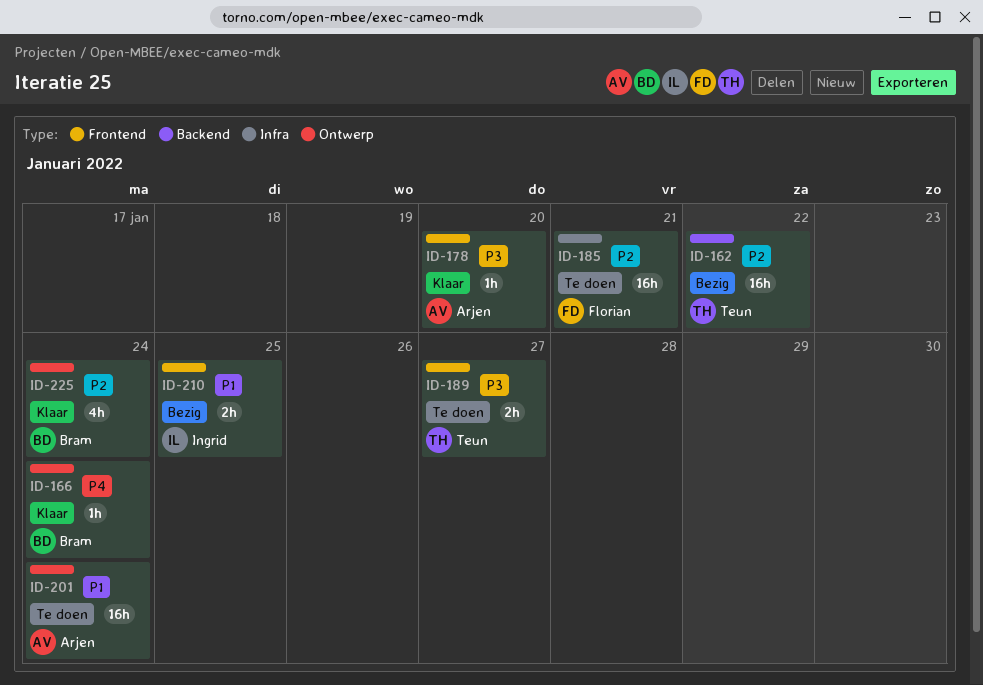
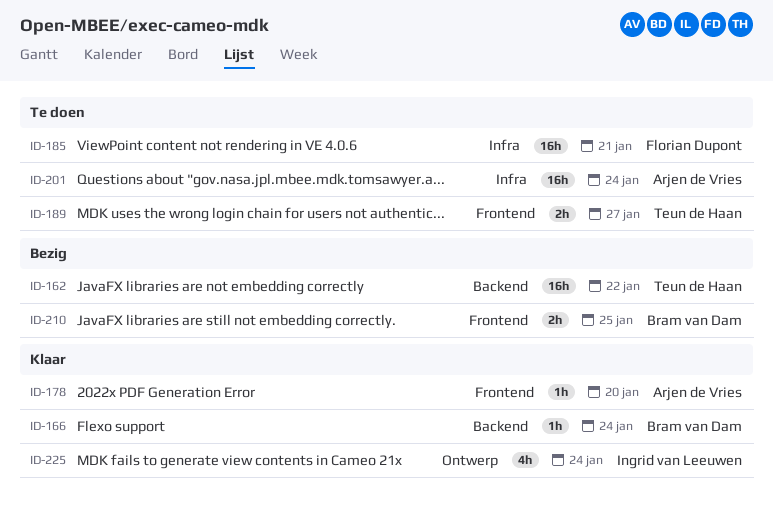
ID-166, label: Ontwerp -> Backend
ID-201, label: Ontwerp -> Infra
ID-210, owner: Ingrid van Leeuwen -> Bram van Dam
ID-225, owner: Bram van Dam -> Ingrid van Leeuwen

